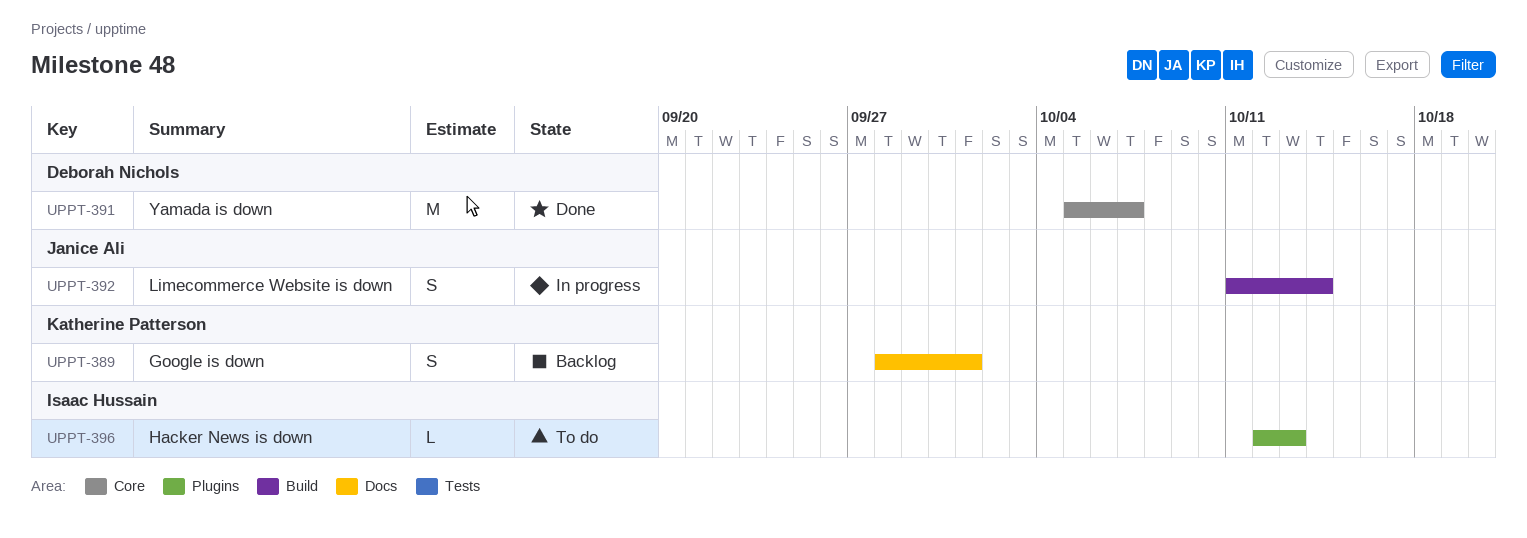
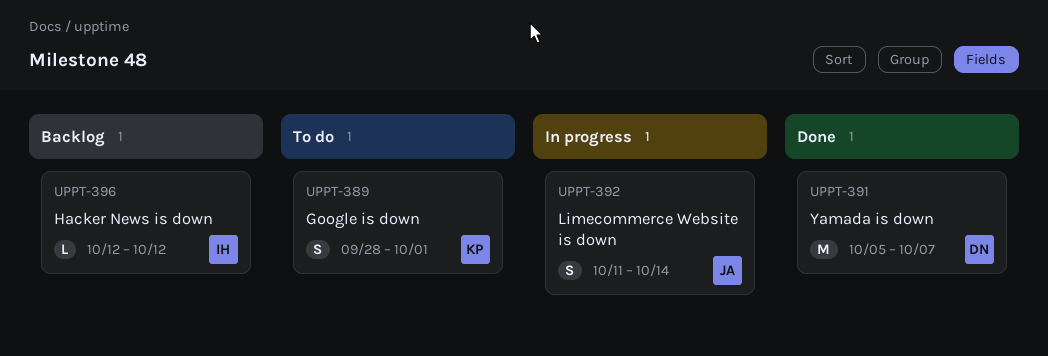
UPPT-389, status: Backlog -> To do
UPPT-396, status: To do -> Backlog
UPPT-396, due: Oct 13 -> Oct 12

